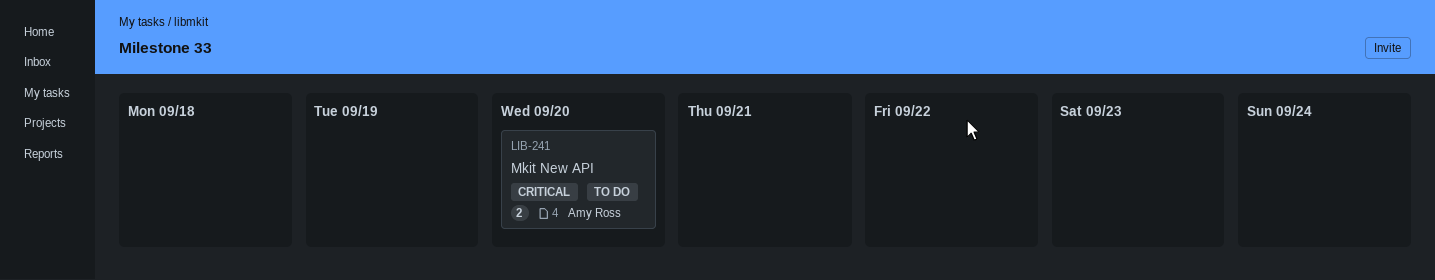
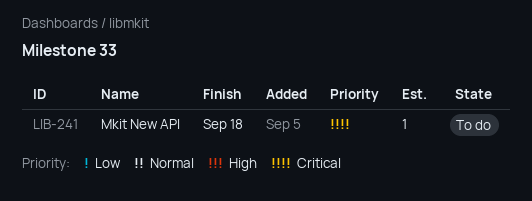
LIB-241, estimate: 2 -> 1
LIB-241, due: Sep 20 -> Sep 18

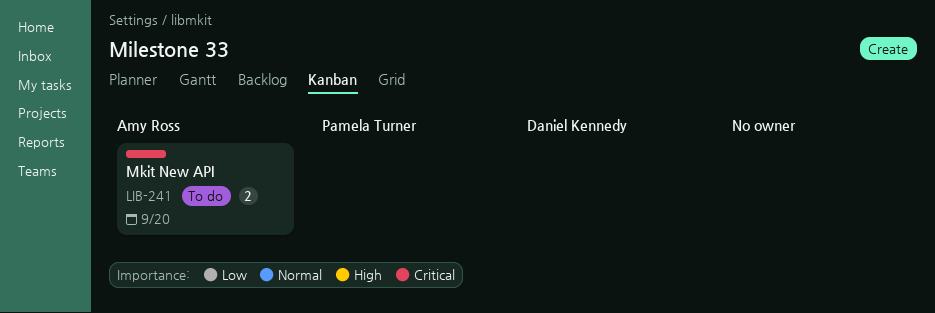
LIB-241, estimate: 1 -> 2
LIB-241, due: Sep 18 -> Sep 20

